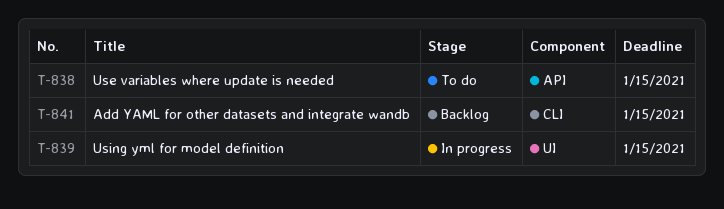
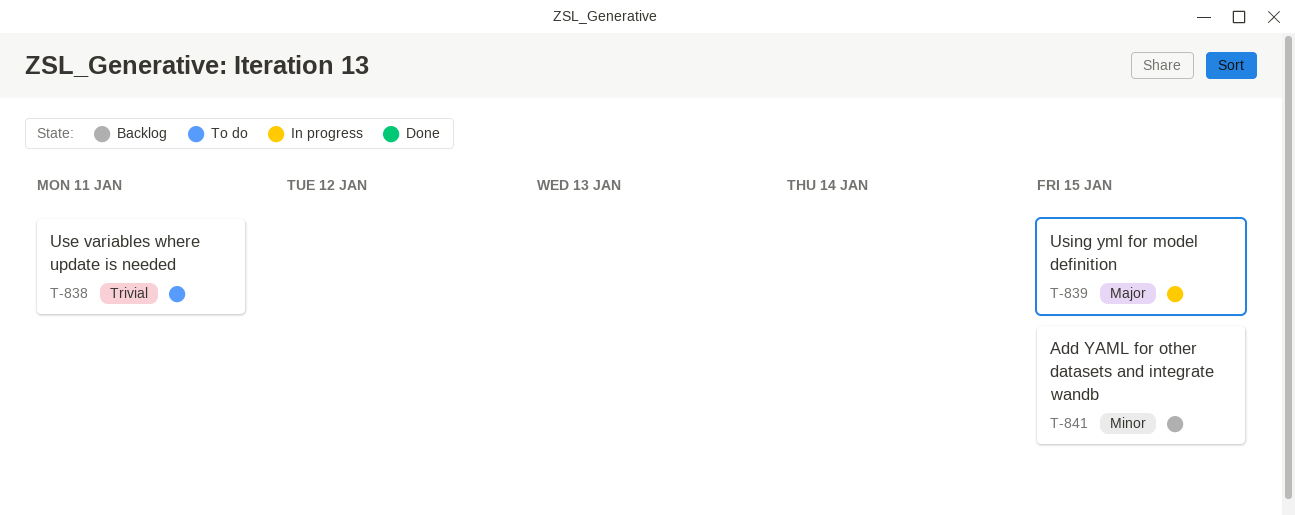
T-838, due: Jan 15 -> Jan 11

